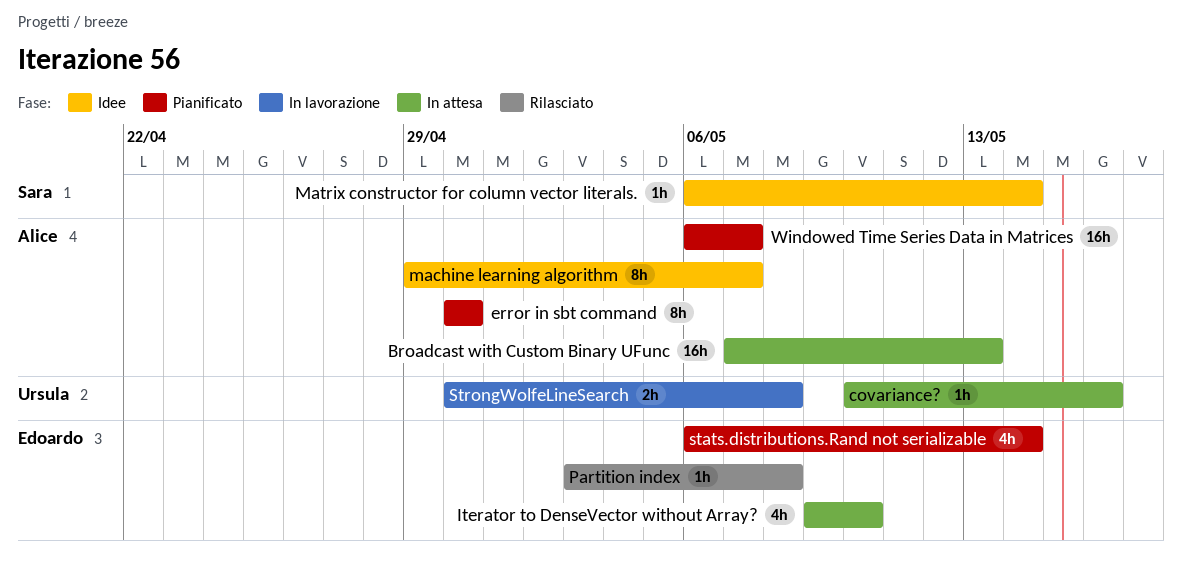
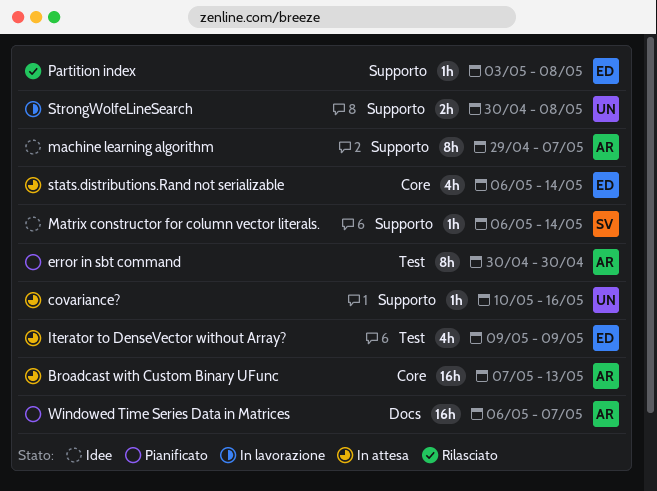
Iterator to DenseVector without Array?, due: May 10 -> May 9
stats.distributions.Rand not serializable, status: Pianificato -> In attesa

